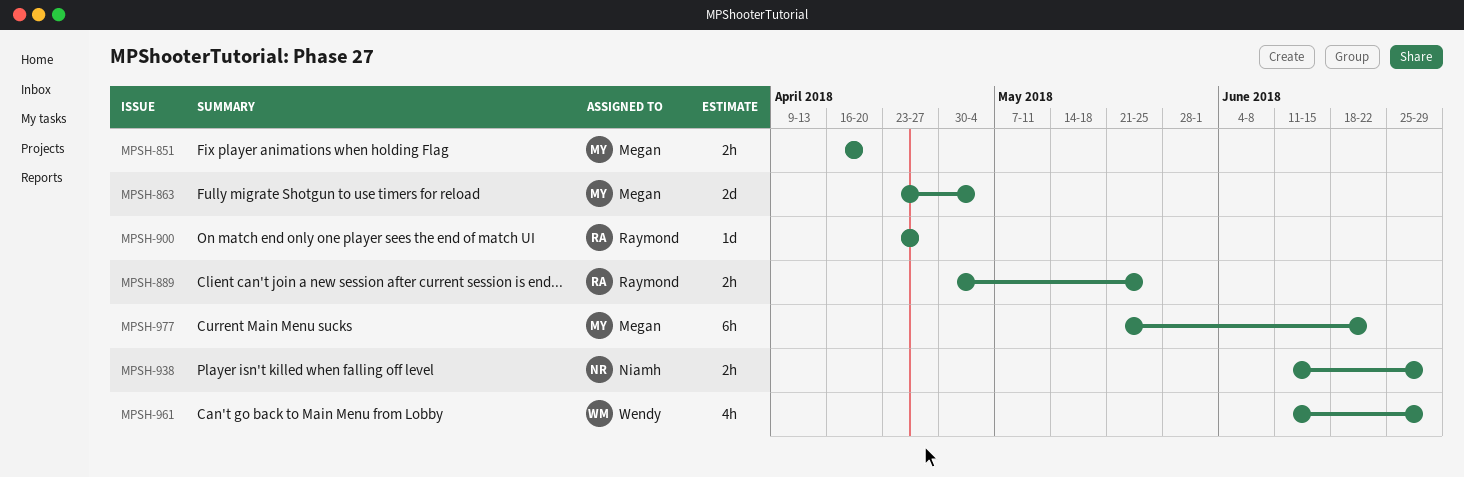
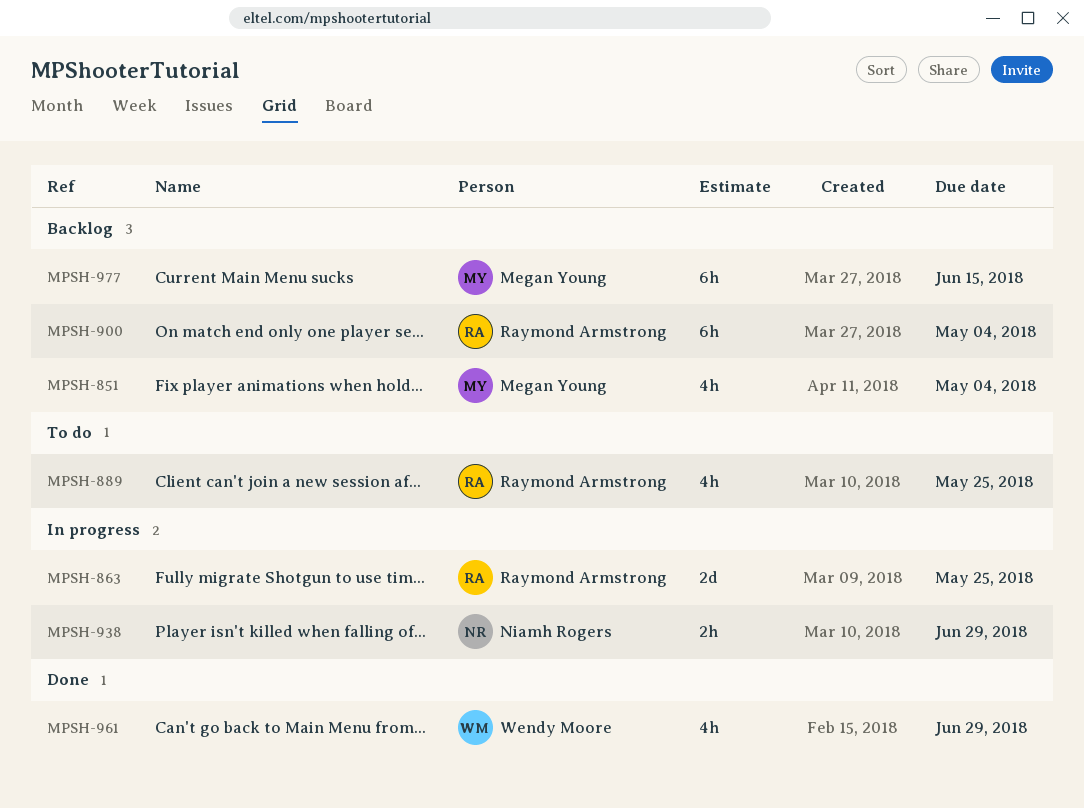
MPSH-851, estimate: 2h -> 4h
MPSH-851, due: Apr 20 -> May 4
MPSH-863, owner: Megan Young -> Raymond Armstrong
MPSH-863, due: May 4 -> May 25
MPSH-889, estimate: 2h -> 4h
MPSH-900, estimate: 1d -> 6h
MPSH-900, due: Apr 27 -> May 4
MPSH-977, due: Jun 22 -> Jun 15

